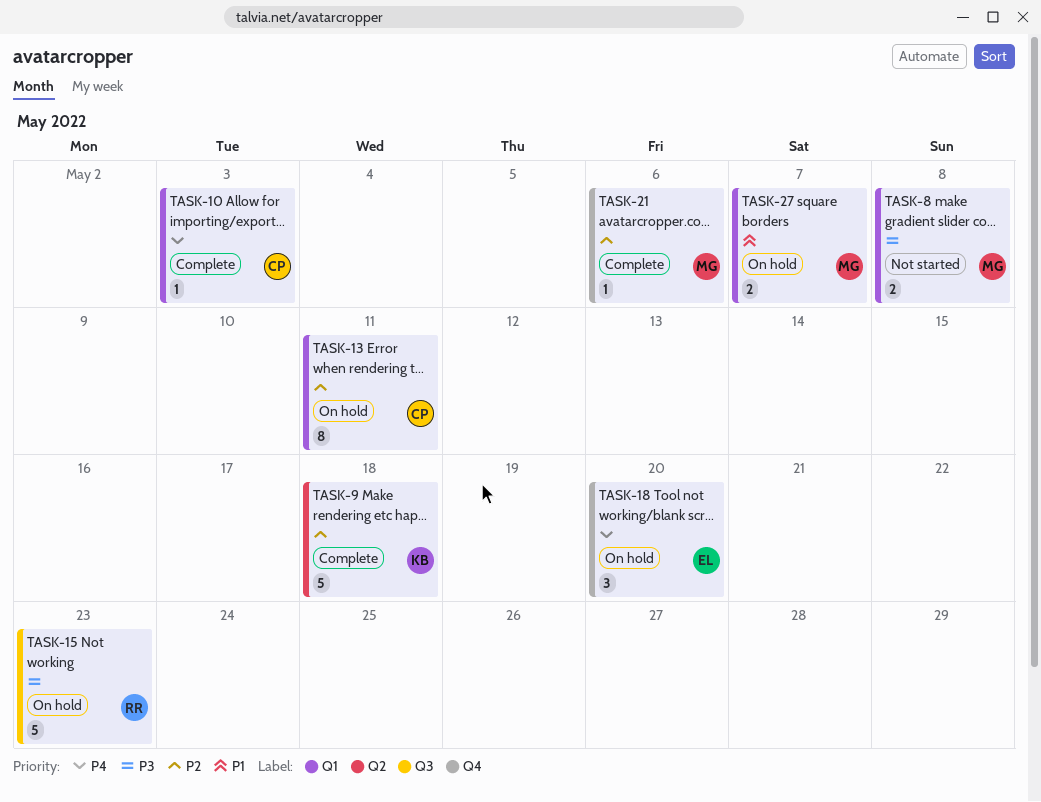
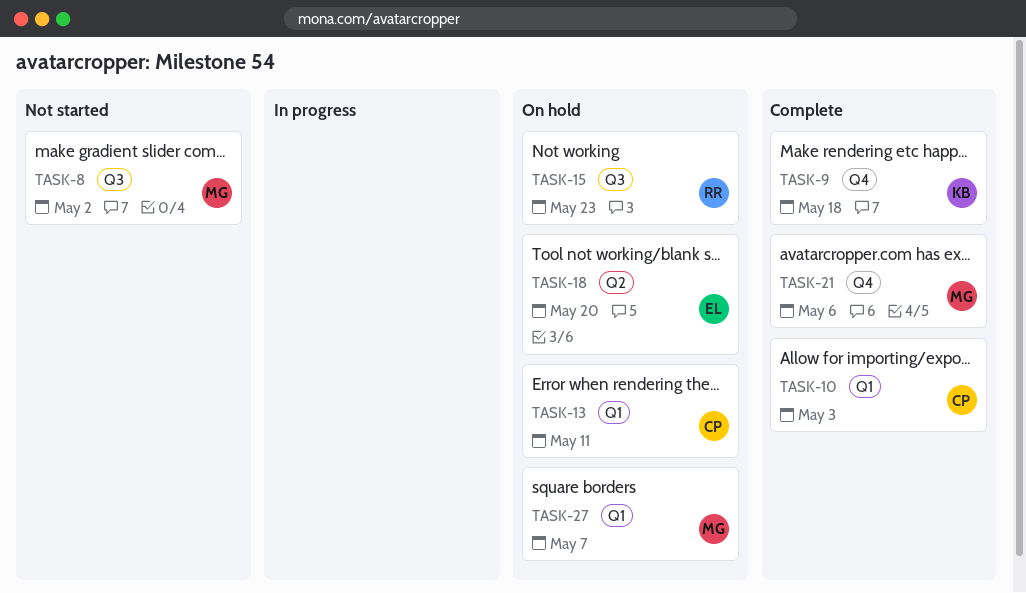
TASK-8, label: Q1 -> Q3
TASK-8, due: May 8 -> May 2
TASK-9, label: Q2 -> Q4
TASK-18, label: Q4 -> Q2

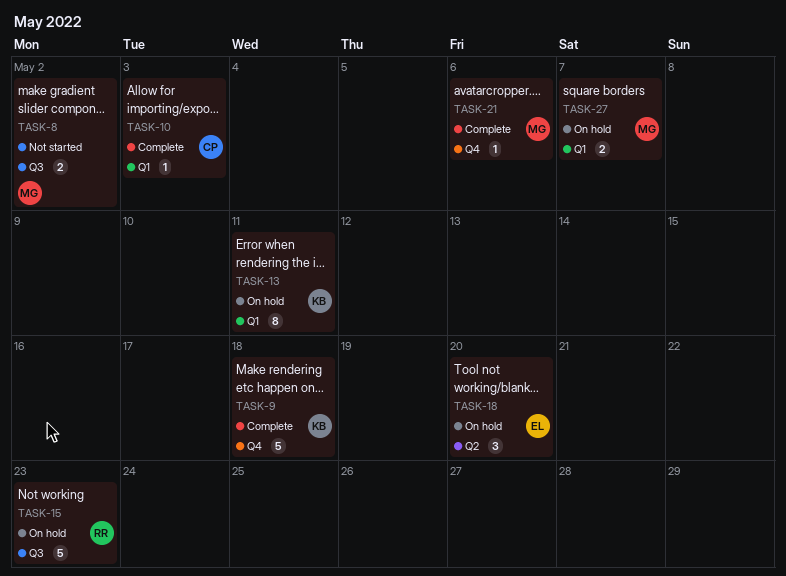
TASK-13, owner: CP -> KB

